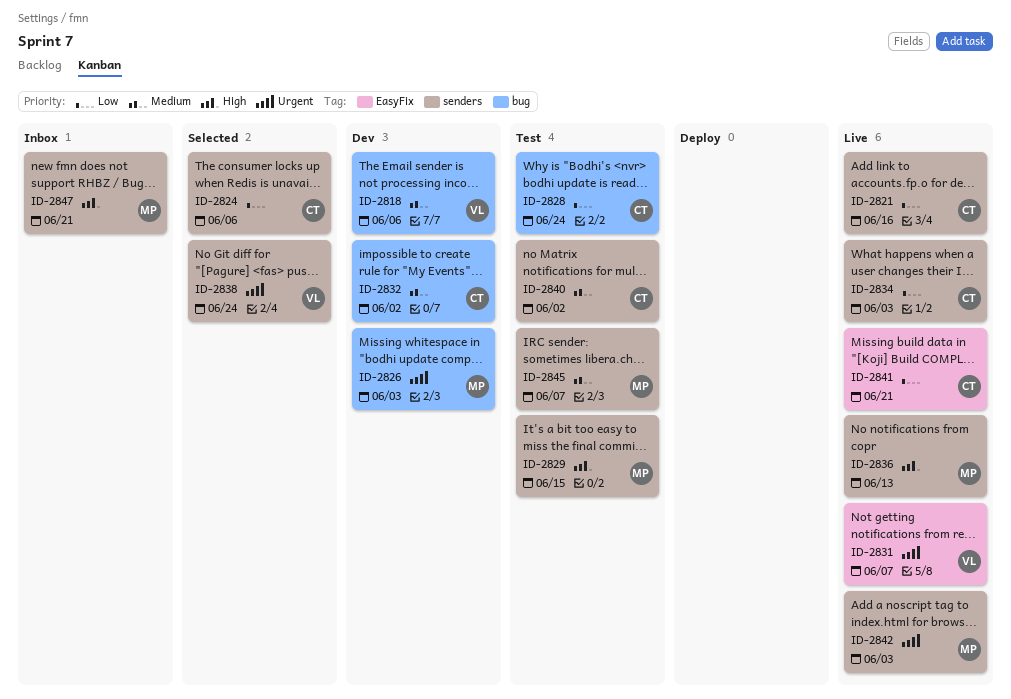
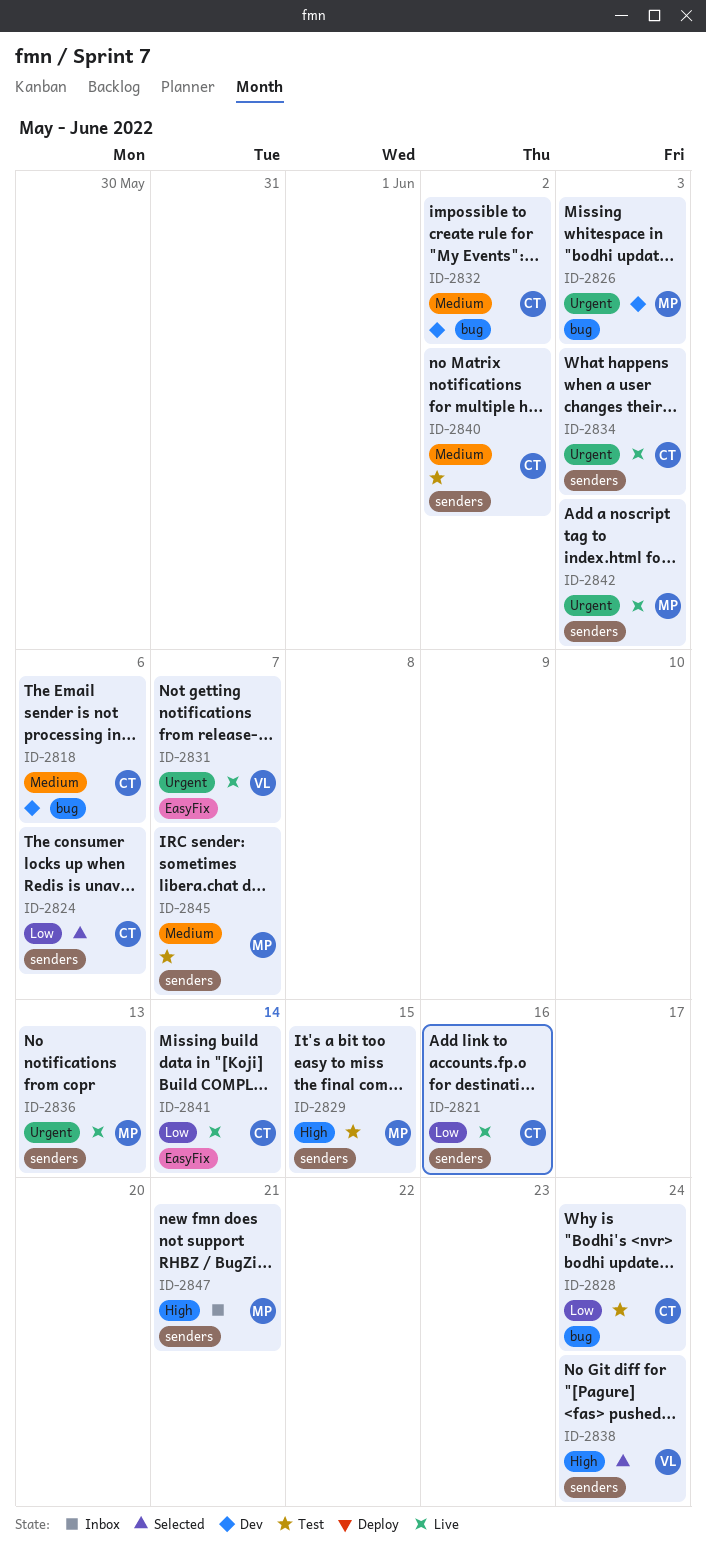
ID-2818, owner: VL -> CT
ID-2834, priority: Low -> Urgent
ID-2836, priority: High -> Urgent
ID-2838, priority: Urgent -> High
ID-2841, due: Jun 21 -> Jun 14

